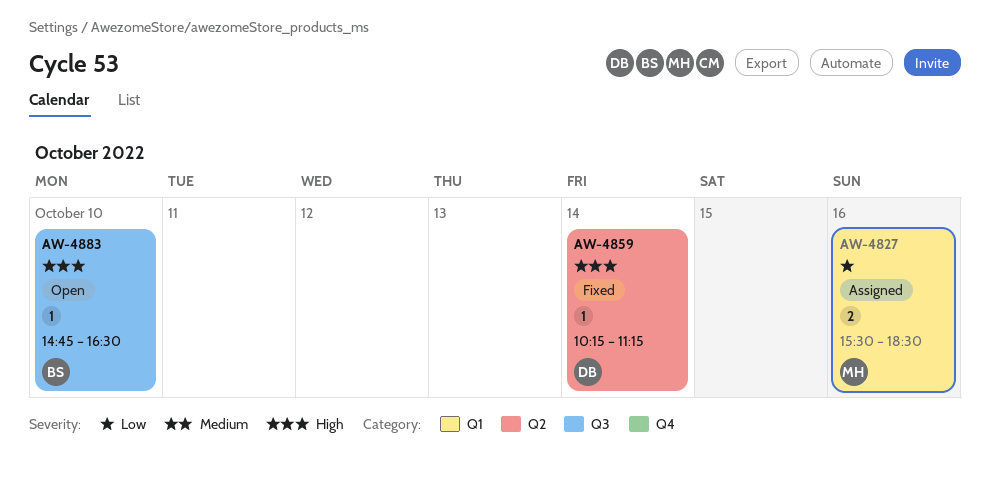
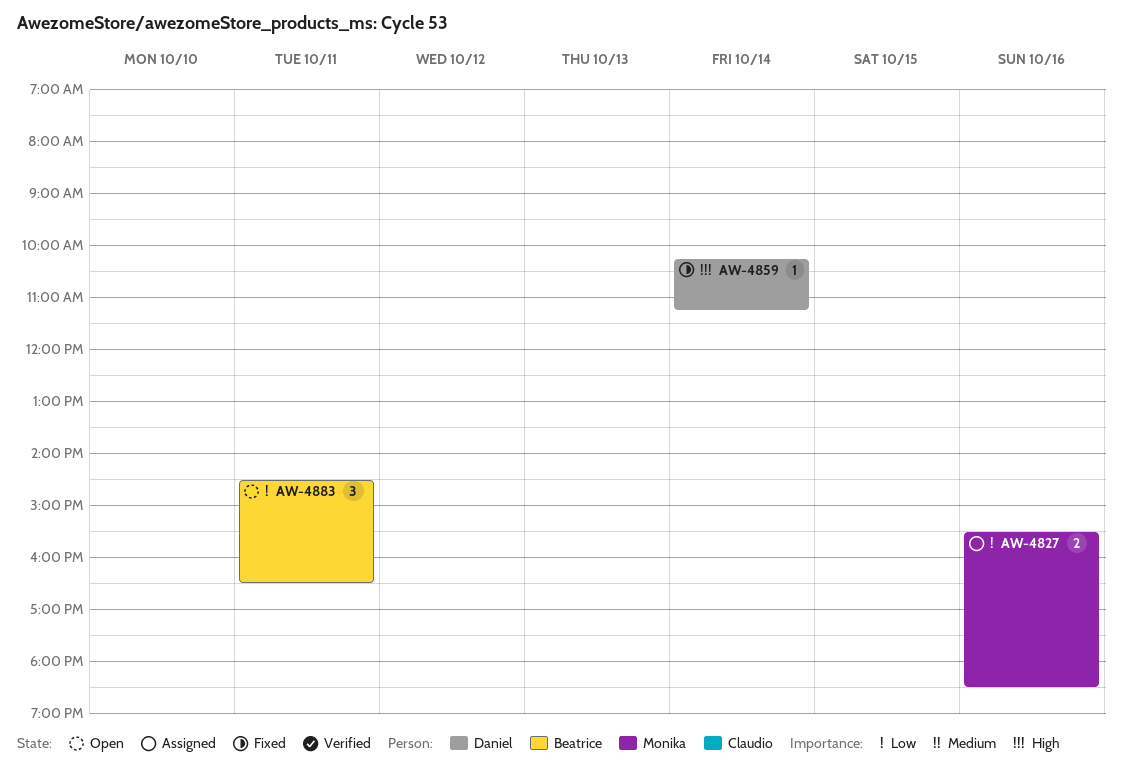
AW-4883, priority: High -> Low
AW-4883, estimate: 1 -> 3
AW-4883, day: Oct 10 -> Oct 11
AW-4883, begins: 14:45 -> 14:30

